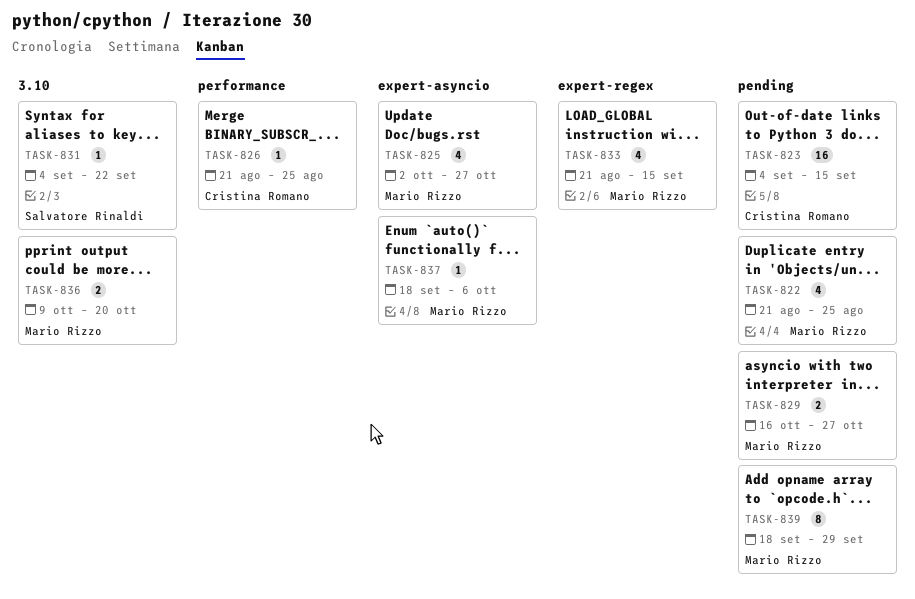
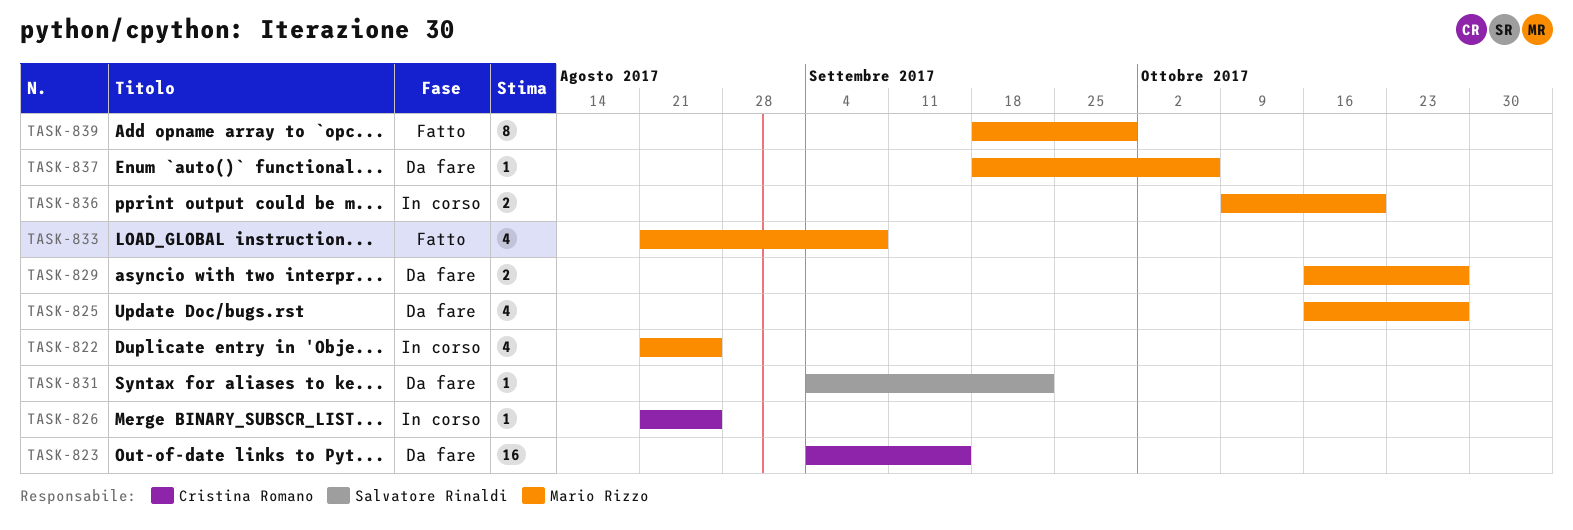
TASK-825, start: Oct 2 -> Oct 16
TASK-833, due: Sep 15 -> Sep 8

